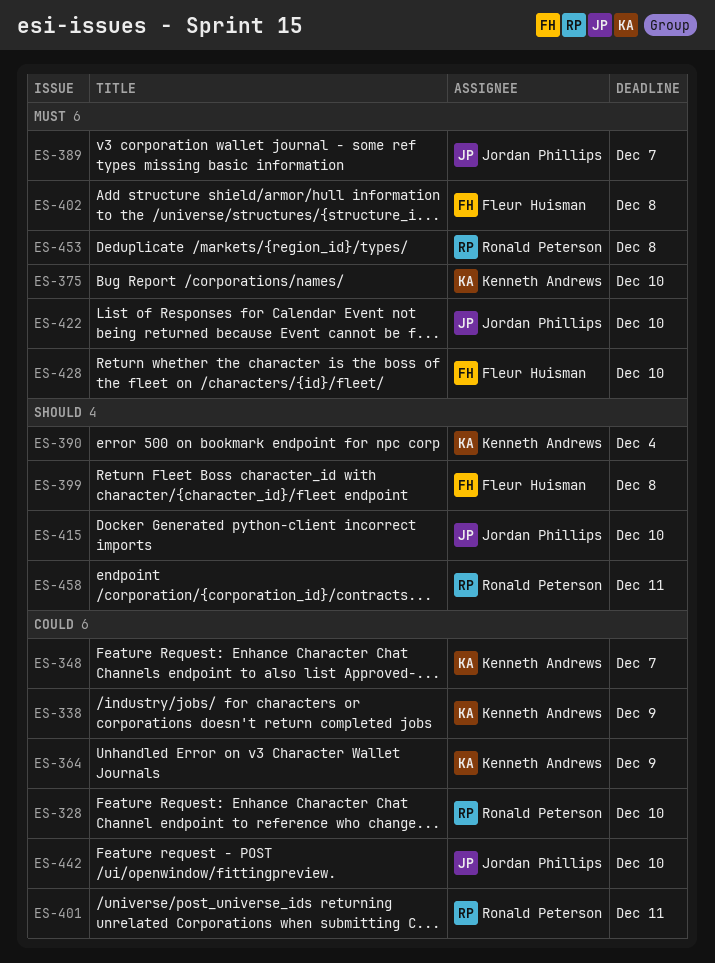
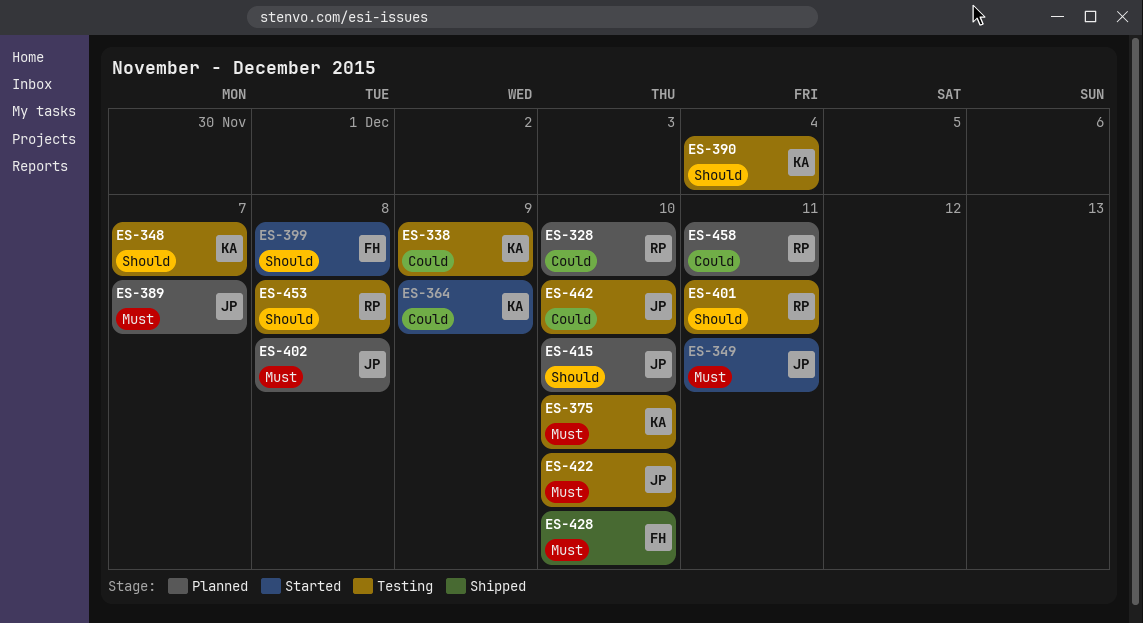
ES-348, priority: Could -> Should
ES-349: none -> present
ES-401, priority: Could -> Should
ES-402, owner: Fleur Huisman -> Jordan Phillips
ES-453, priority: Must -> Should
ES-458, priority: Should -> Could

